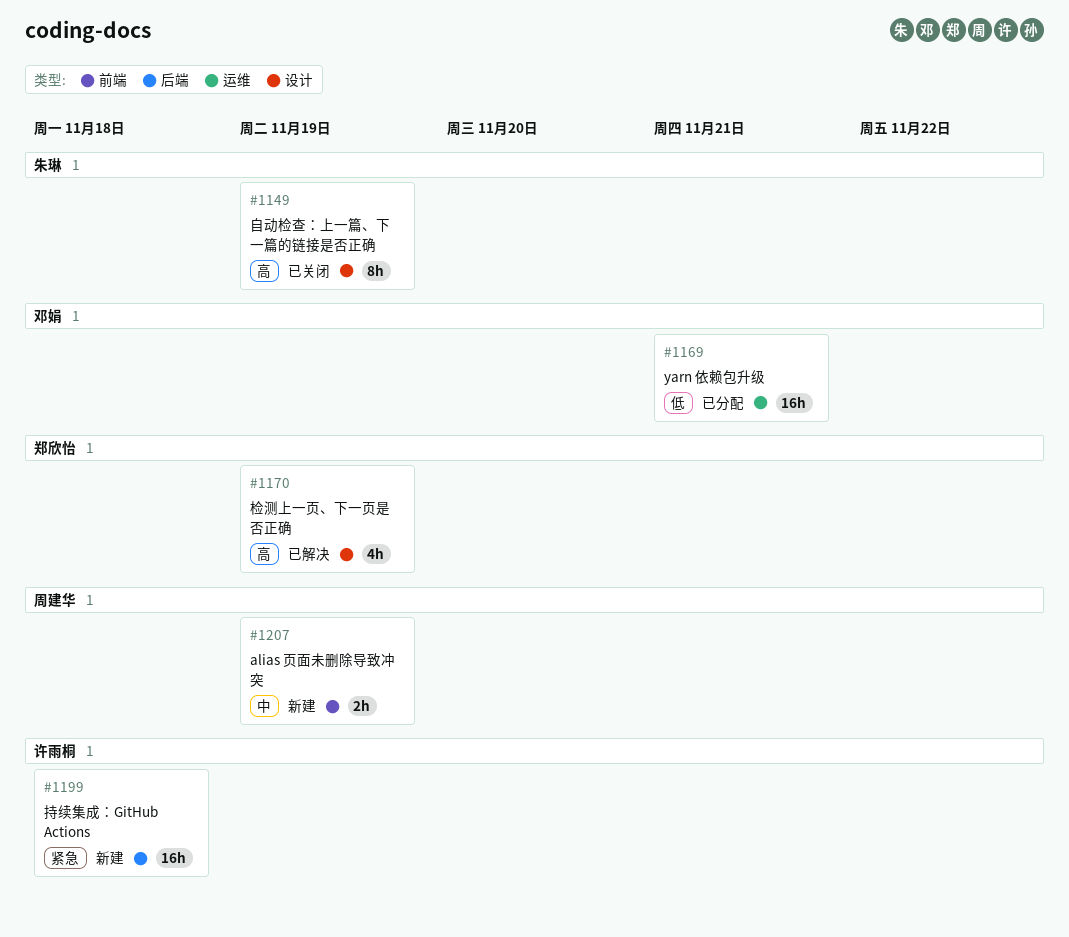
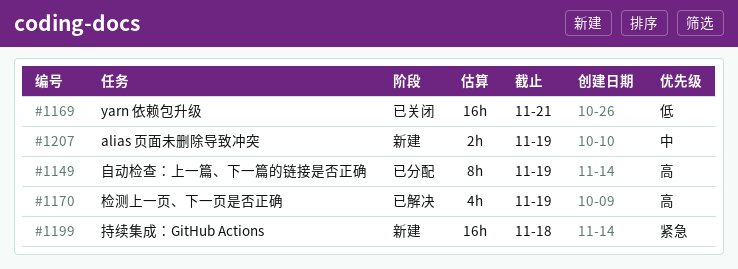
#1149, status: 已关闭 -> 已分配
#1169, status: 已分配 -> 已关闭

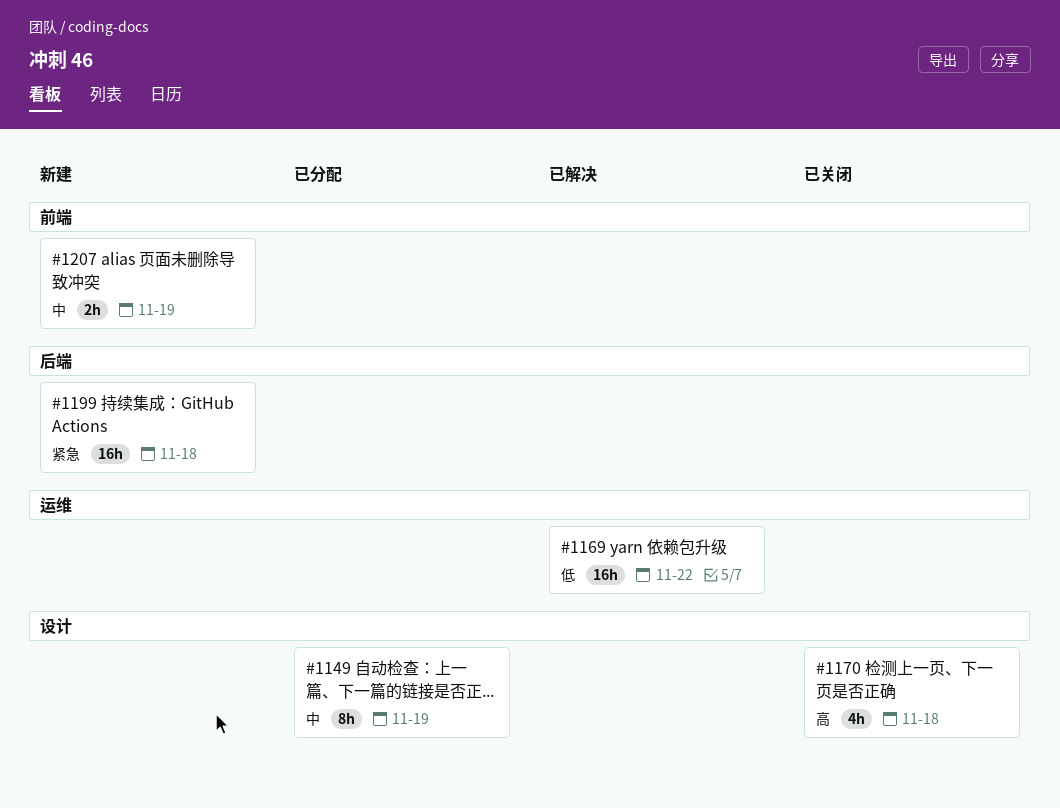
#1149, priority: 高 -> 中
#1169, status: 已关闭 -> 已解决
#1169, due: Nov 21 -> Nov 22
#1170, status: 已解决 -> 已关闭
#1170, due: Nov 19 -> Nov 18

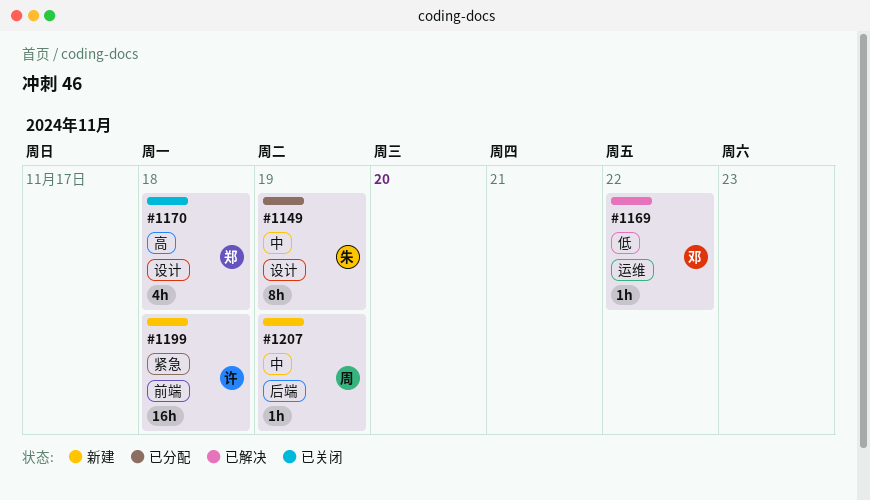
#1169, estimate: 16h -> 1h
#1199, label: 后端 -> 前端
#1207, label: 前端 -> 后端
#1207, estimate: 2h -> 1h

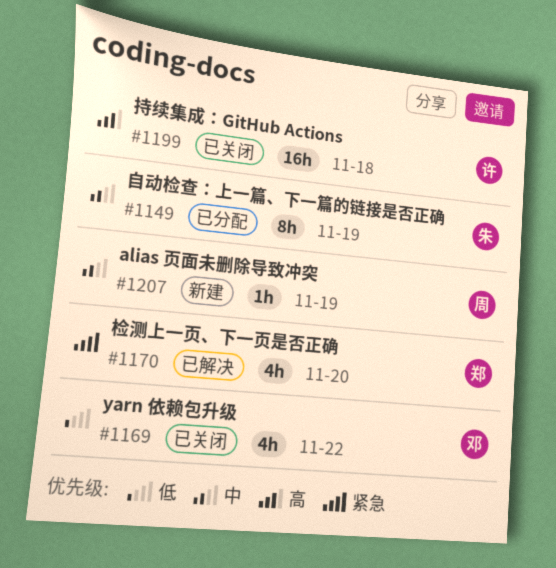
#1169, status: 已解决 -> 已关闭
#1169, estimate: 1h -> 4h
#1170, status: 已关闭 -> 已解决
#1170, priority: 高 -> 紧急
#1170, due: Nov 18 -> Nov 20
#1199, status: 新建 -> 已关闭
#1199, priority: 紧急 -> 高

